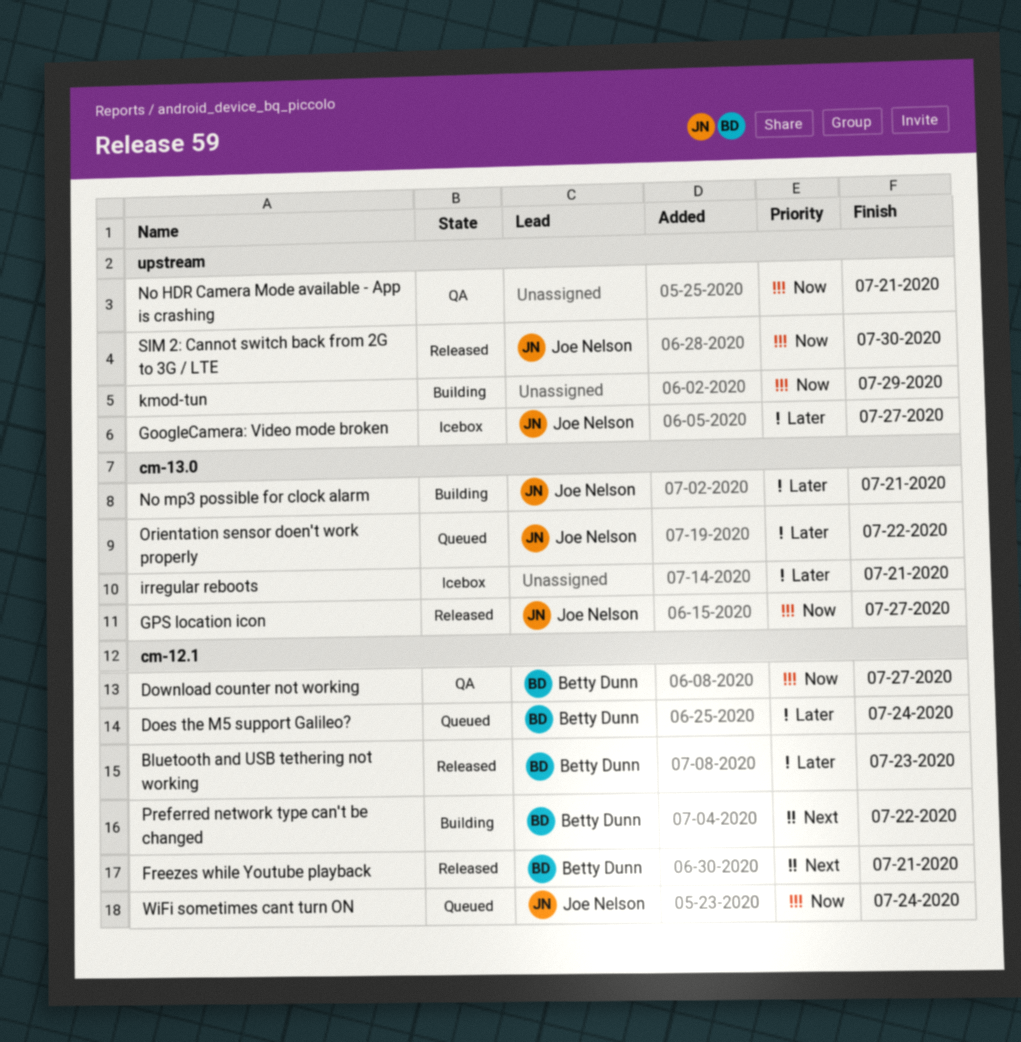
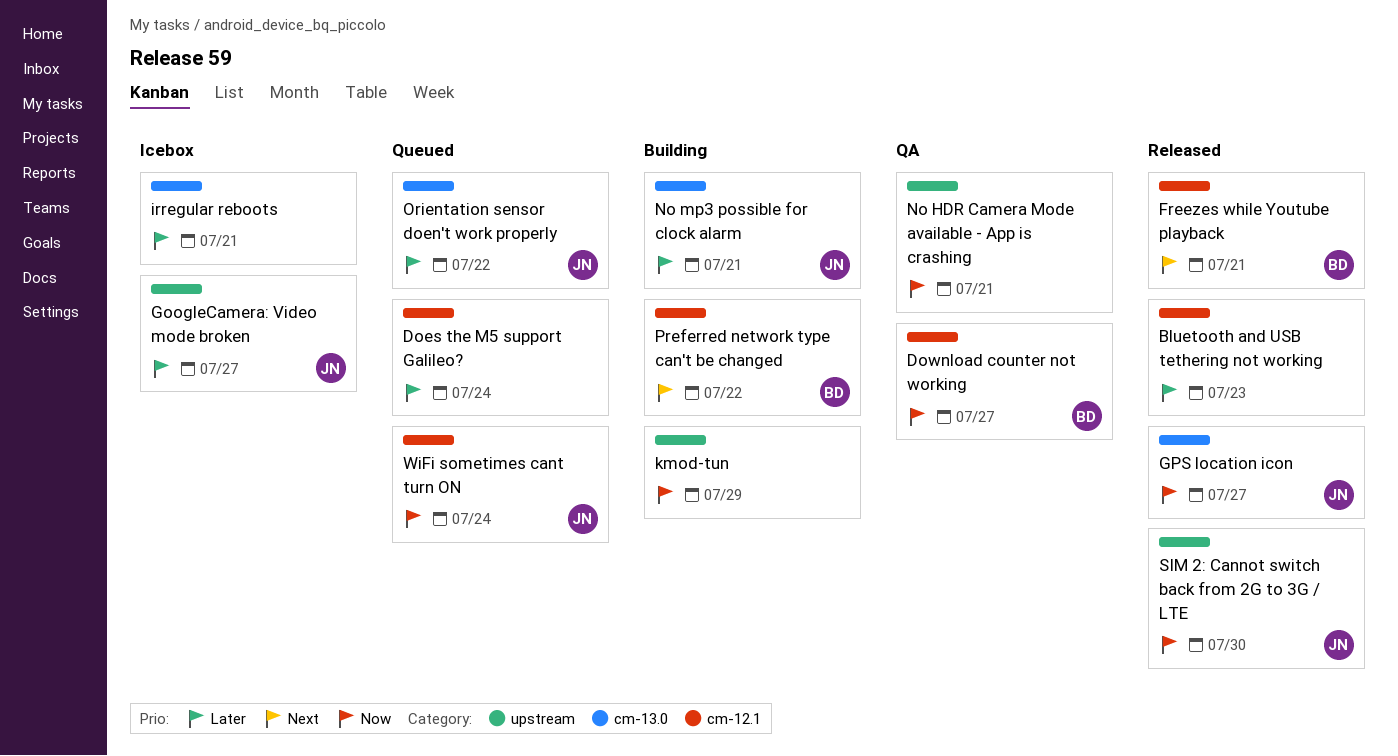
Bluetooth and USB tethering not working, owner: Betty Dunn -> none
Does the M5 support Galileo?, owner: Betty Dunn -> none

